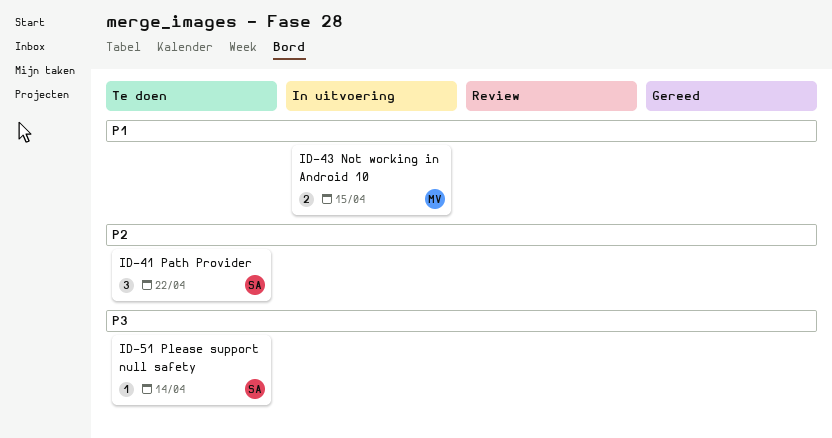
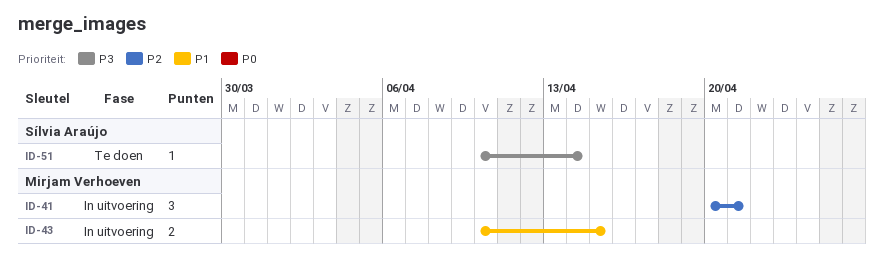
ID-41, status: Te doen -> In uitvoering
ID-41, owner: Sílvia Araújo -> Mirjam Verhoeven
ID-41, due: Apr 22 -> Apr 21

